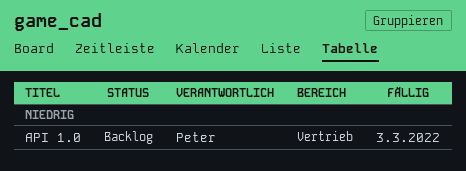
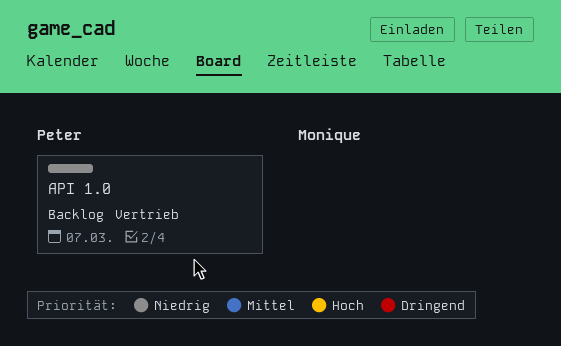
API 1.0, due: Mar 3 -> Mar 7

